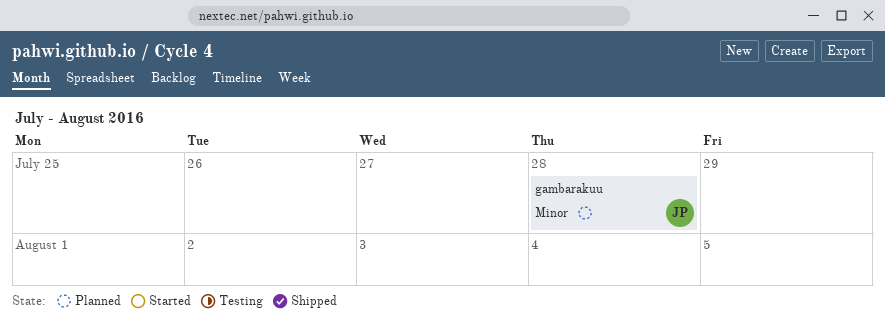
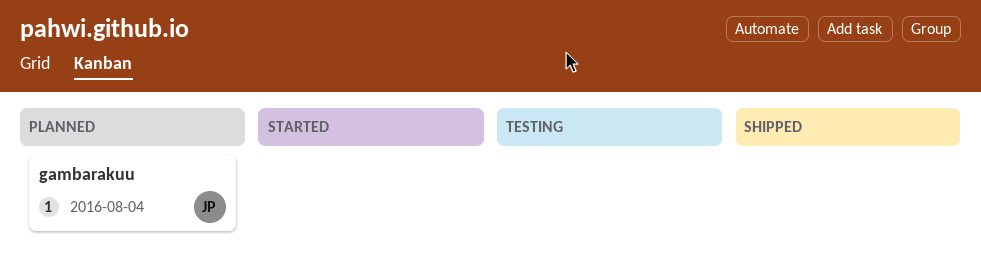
gambarakuu, due: Jul 28 -> Aug 4

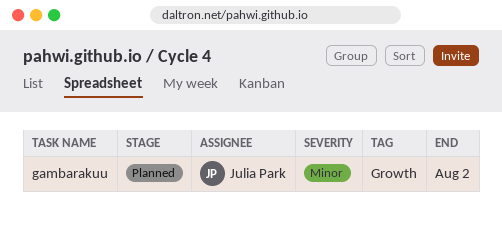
gambarakuu, due: Aug 4 -> Aug 2

